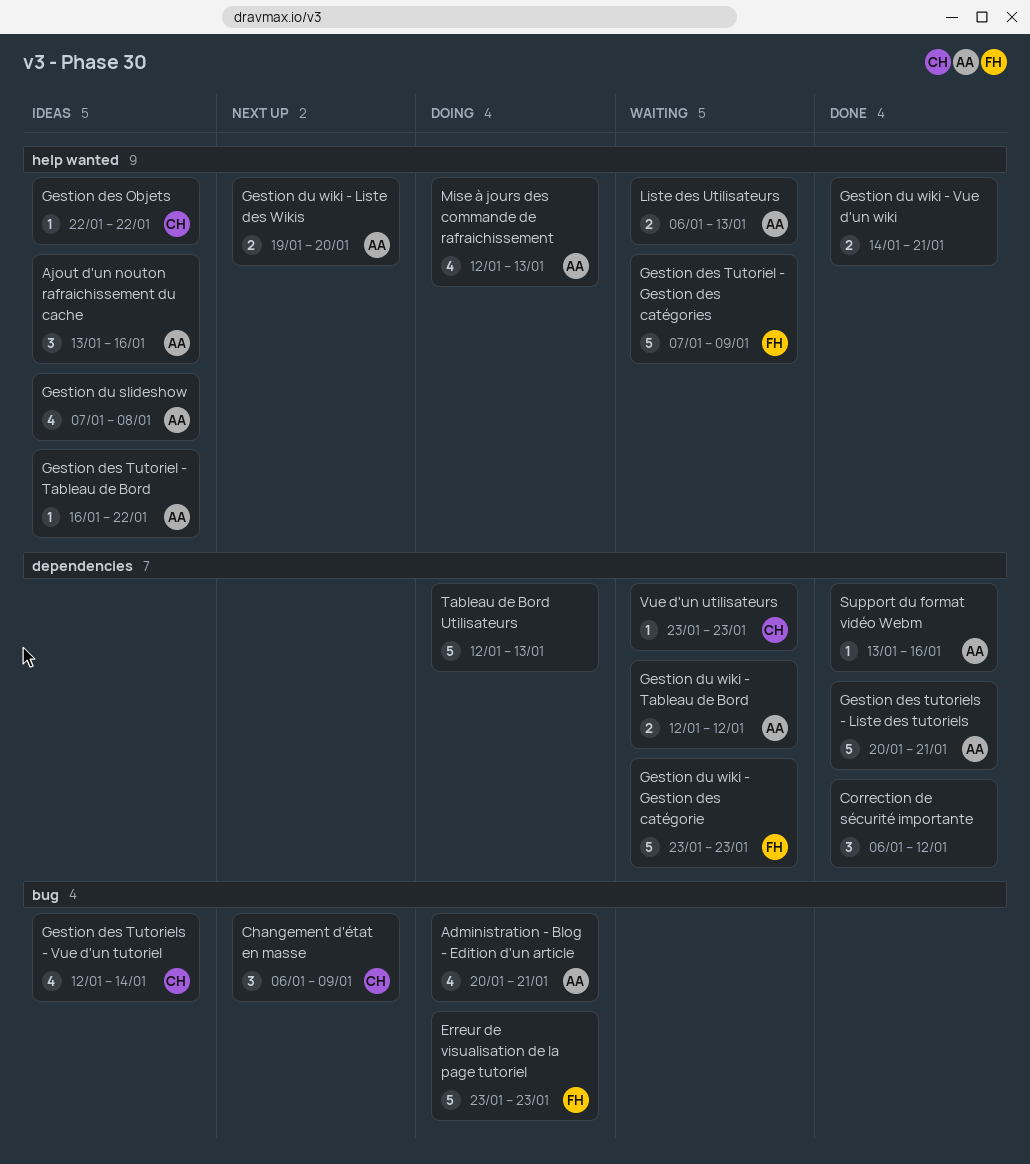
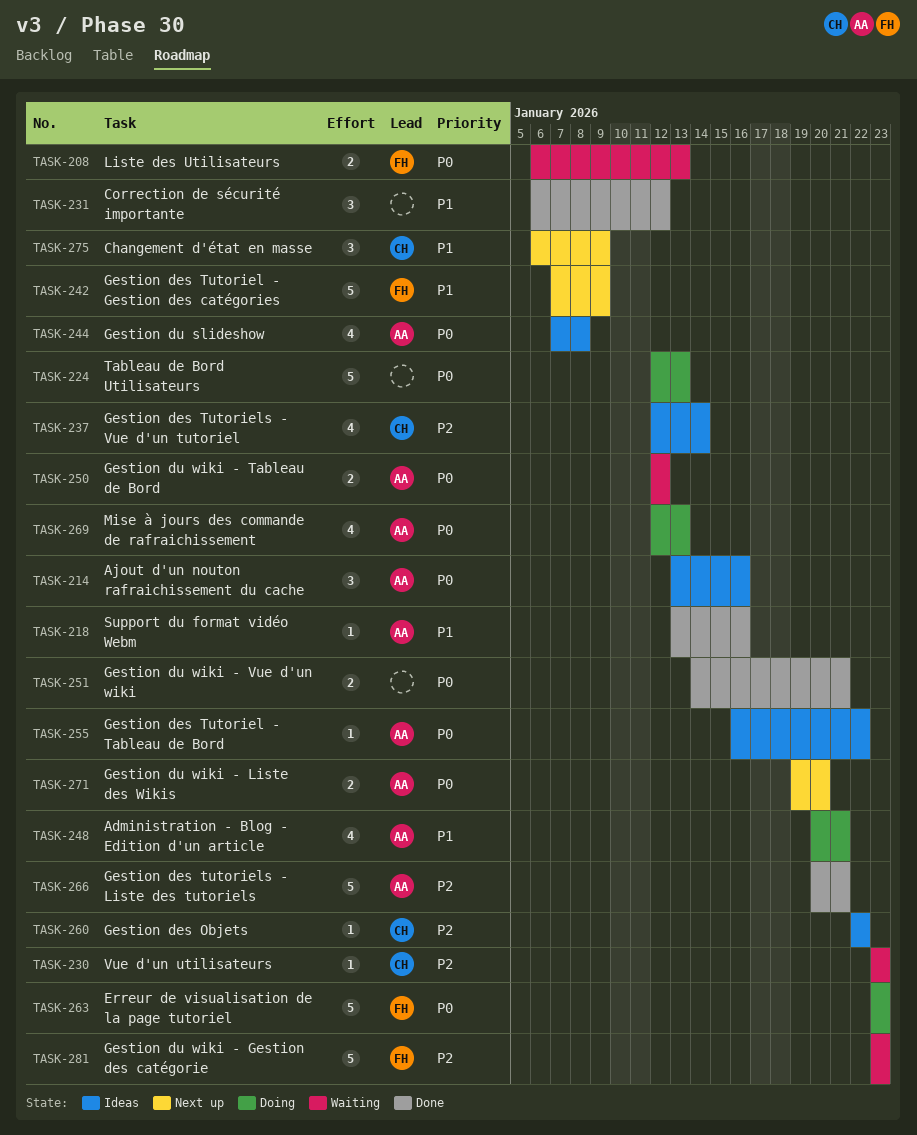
Gestion des Tutoriel - Gestion des catégories, status: Waiting -> Next up
Liste des Utilisateurs, owner: AA -> FH

